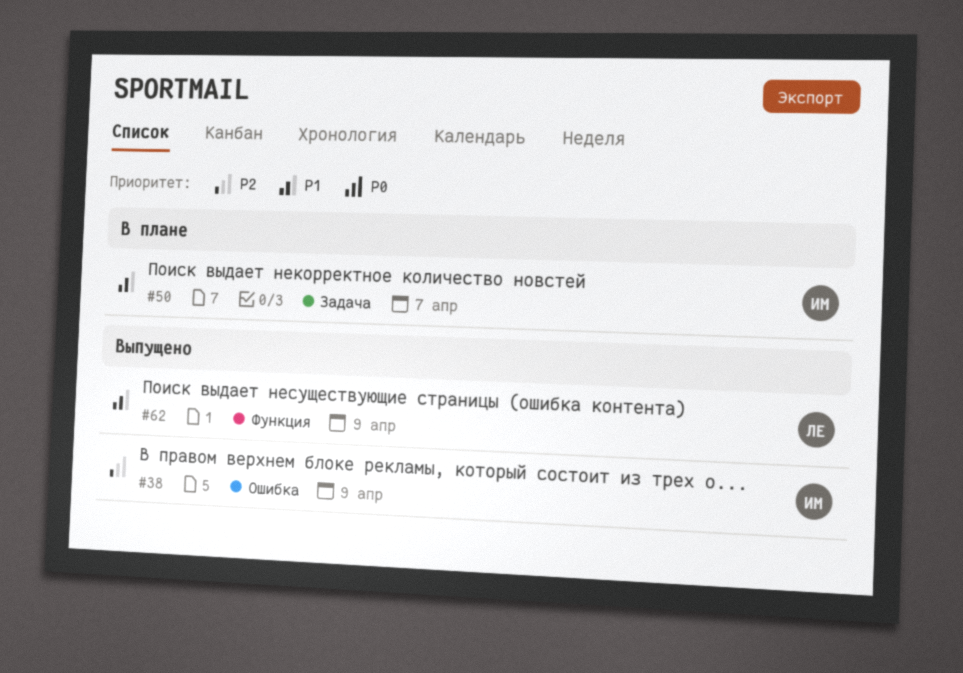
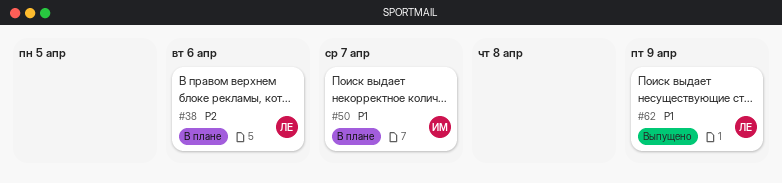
#38, status: Выпущено -> В плане
#38, owner: ИМ -> ЛЕ
#38, due: Apr 9 -> Apr 6

